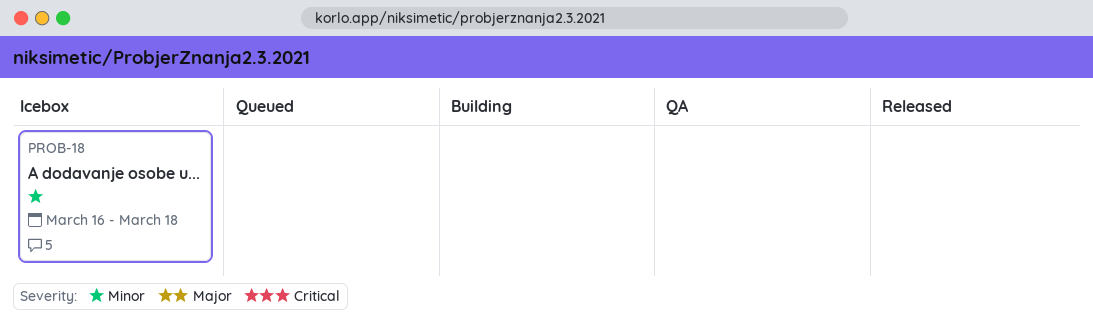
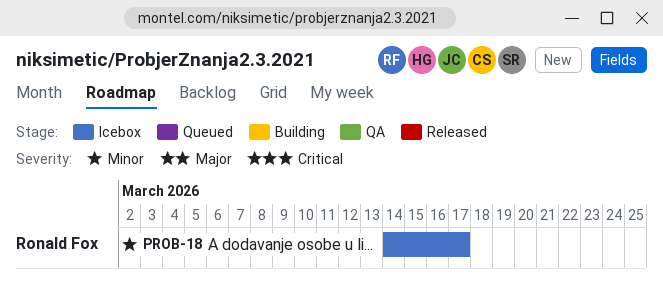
PROB-18, start: Mar 16 -> Mar 14
PROB-18, due: Mar 18 -> Mar 17

